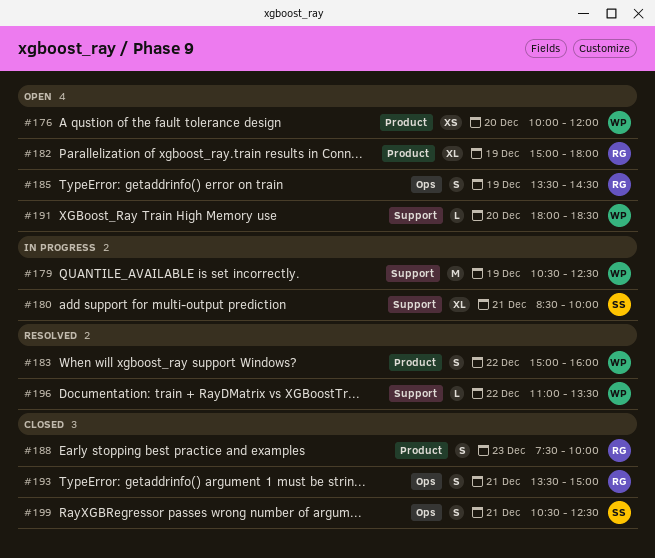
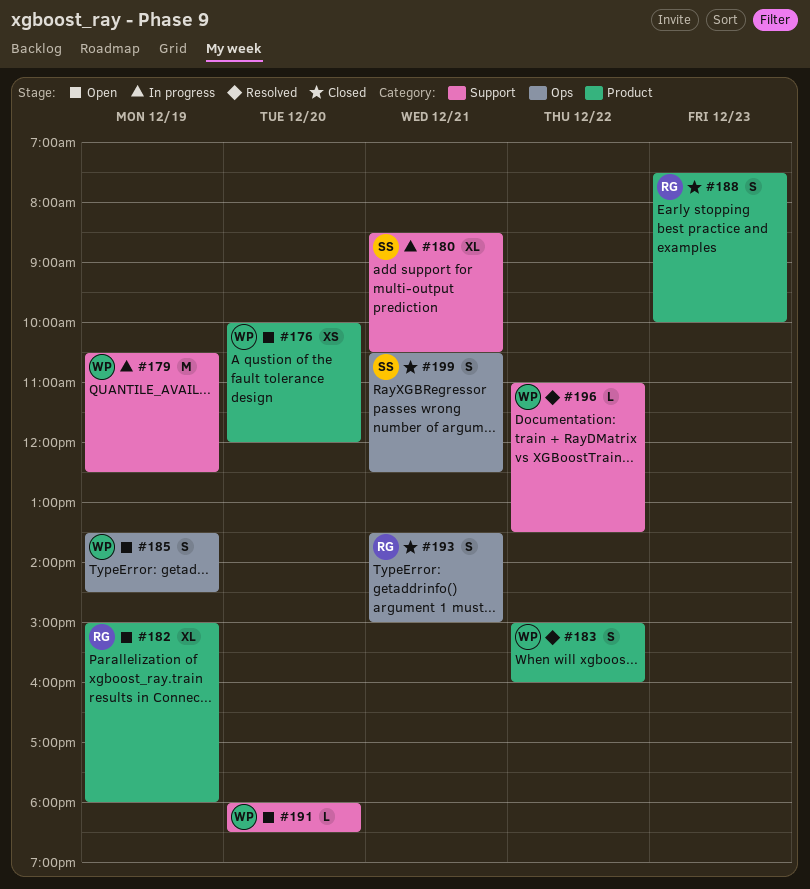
#180, ends: 10:00 -> 10:30
#185, owner: RG -> WP

